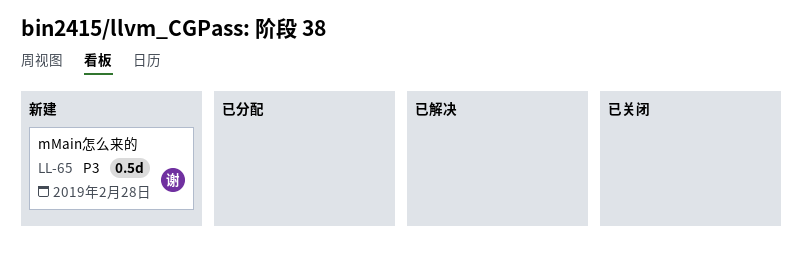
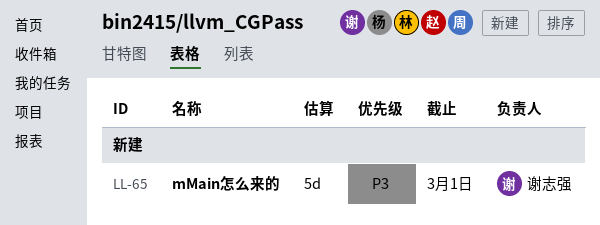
LL-65, estimate: 0.5d -> 5d
LL-65, due: Feb 28 -> Mar 1

